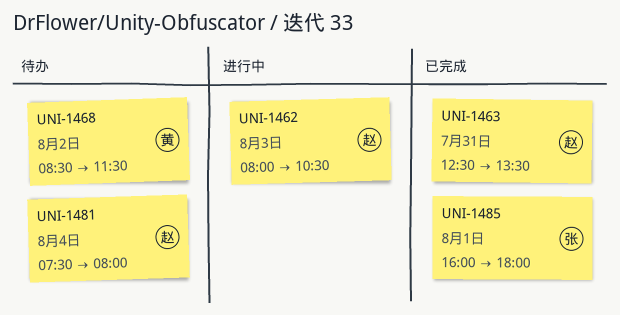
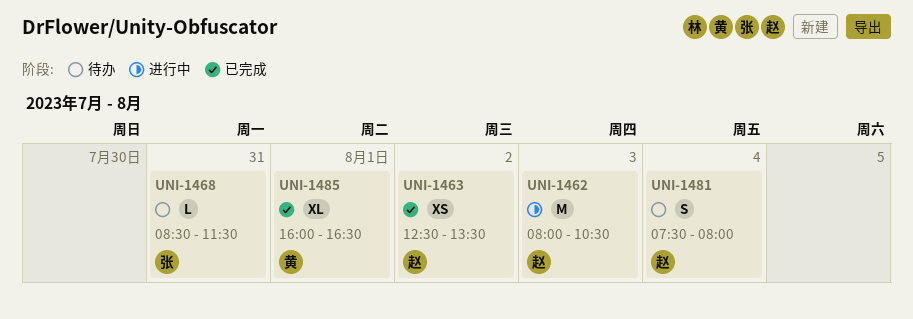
UNI-1463, day: Jul 31 -> Aug 2
UNI-1468, owner: 黄 -> 张
UNI-1468, day: Aug 2 -> Jul 31
UNI-1485, owner: 张 -> 黄
UNI-1485, ends: 18:00 -> 16:30

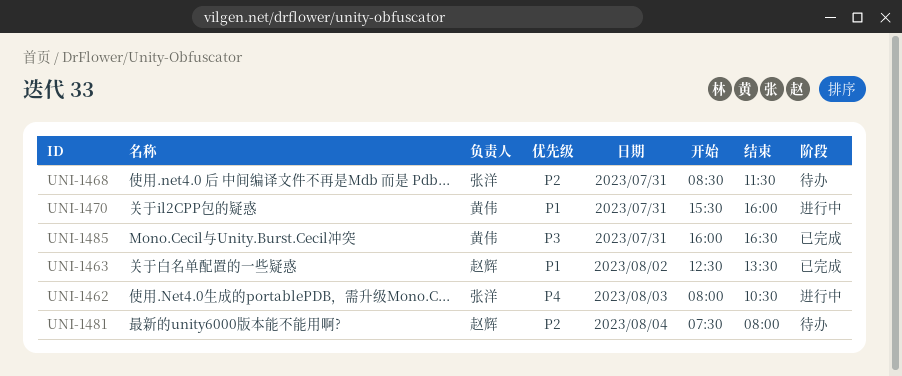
UNI-1462, owner: 赵辉 -> 张洋
UNI-1470: none -> present
UNI-1485, day: Aug 1 -> Jul 31

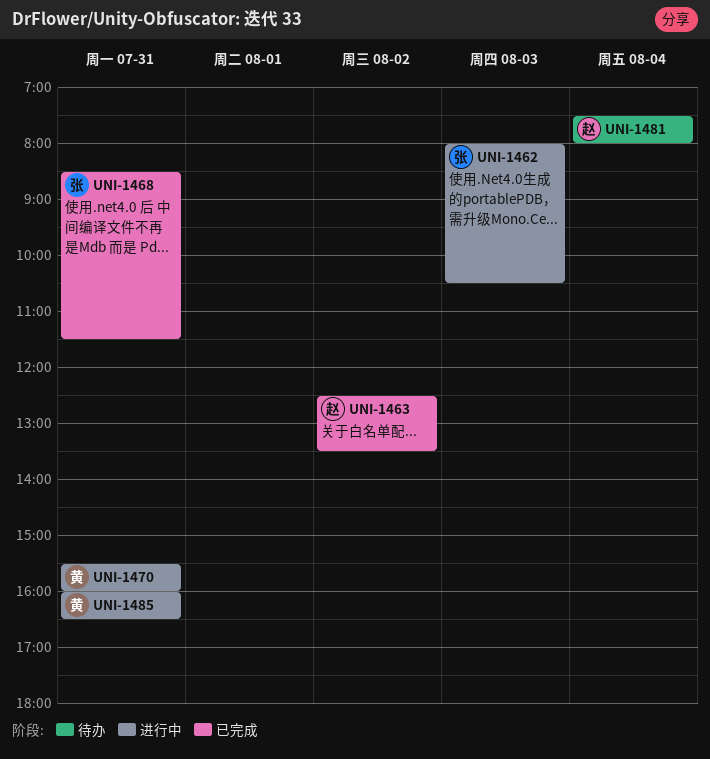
UNI-1468, status: 待办 -> 已完成
UNI-1485, status: 已完成 -> 进行中

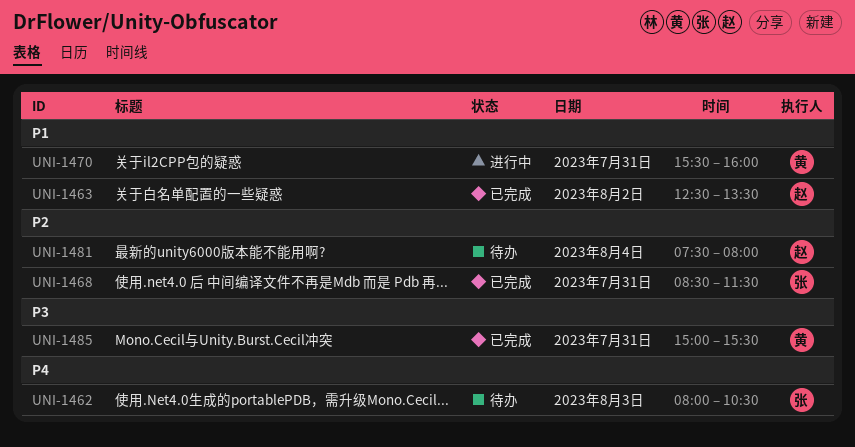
UNI-1462, status: 进行中 -> 待办
UNI-1485, status: 进行中 -> 已完成
UNI-1485, begins: 16:00 -> 15:00
UNI-1485, ends: 16:30 -> 15:30

